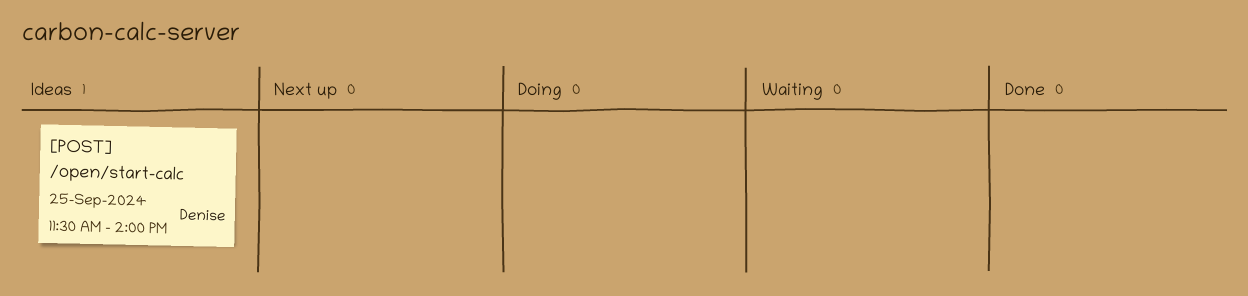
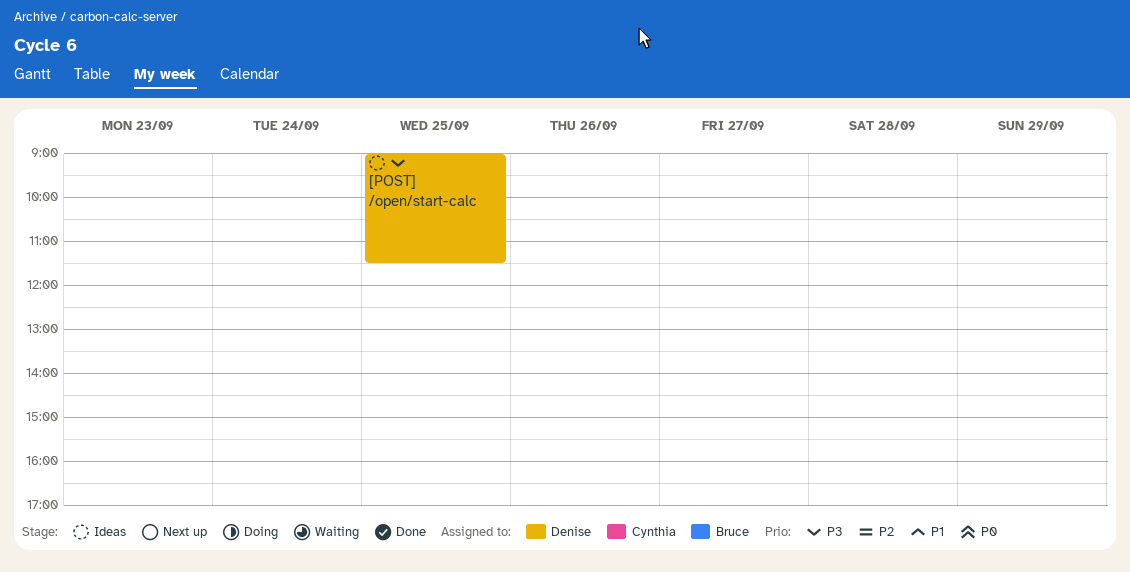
[POST] /open/start-calc, begins: 11:30 -> 09:00
[POST] /open/start-calc, ends: 14:00 -> 11:30

